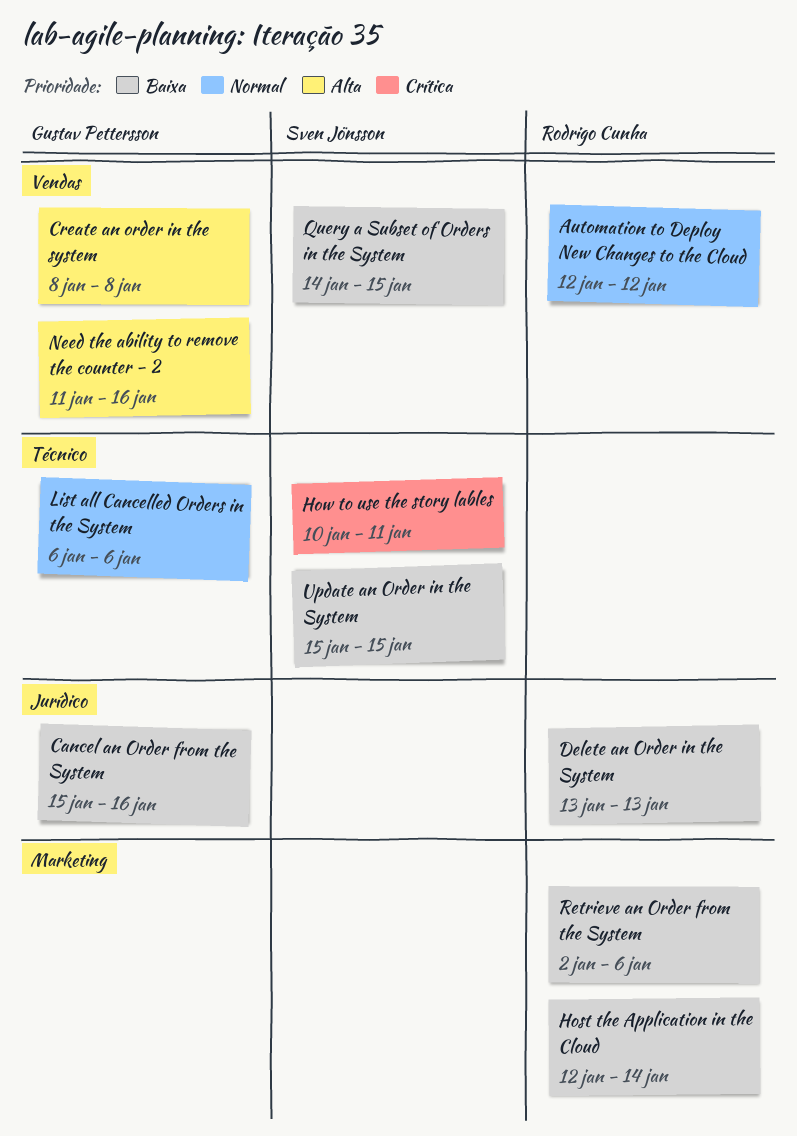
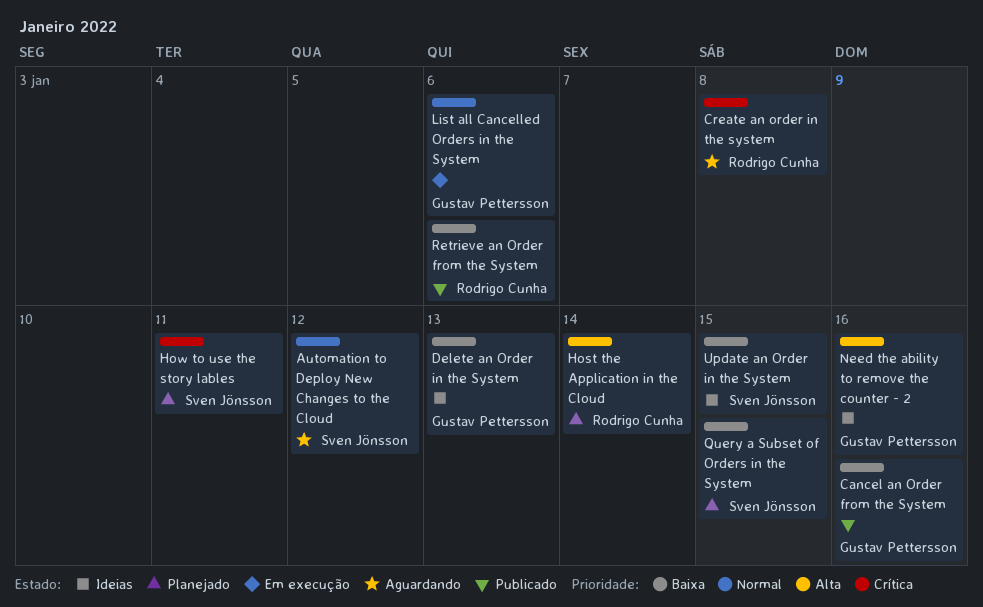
Automation to Deploy New Changes to the Cloud, owner: Rodrigo Cunha -> Sven Jönsson
Create an order in the system, owner: Gustav Pettersson -> Rodrigo Cunha
Create an order in the system, priority: Alta -> Crítica
Delete an Order in the System, owner: Rodrigo Cunha -> Gustav Pettersson
Host the Application in the Cloud, priority: Baixa -> Alta

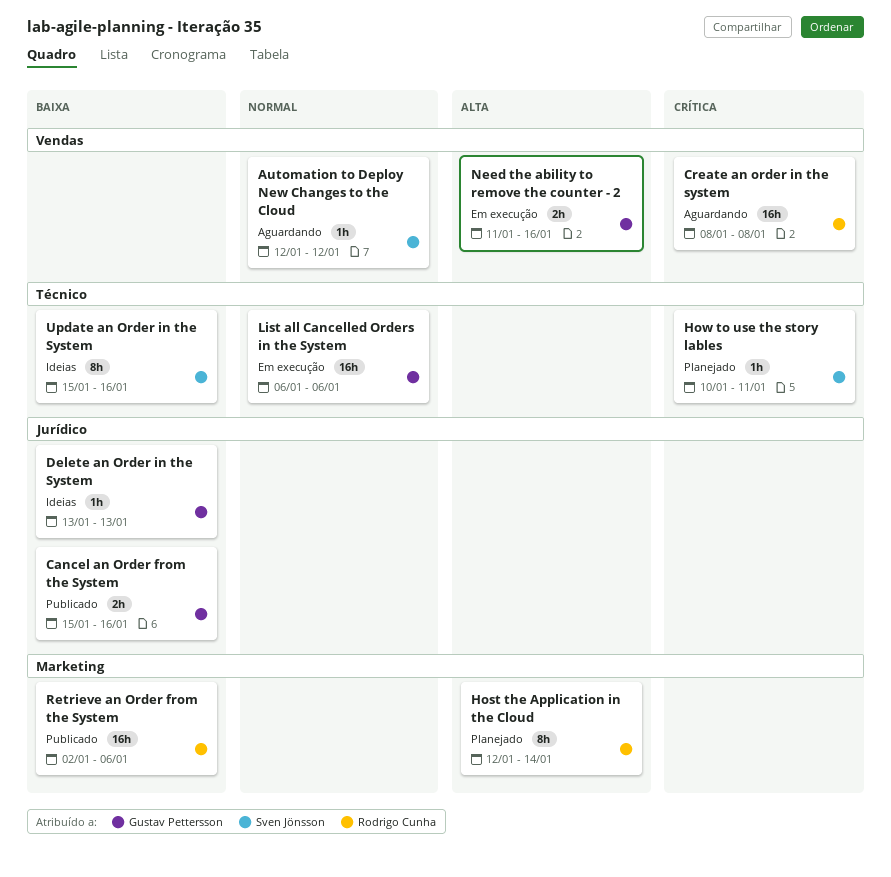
Need the ability to remove the counter - 2, status: Ideias -> Em execução
Query a Subset of Orders in the System: present -> none
Update an Order in the System, due: Jan 15 -> Jan 16

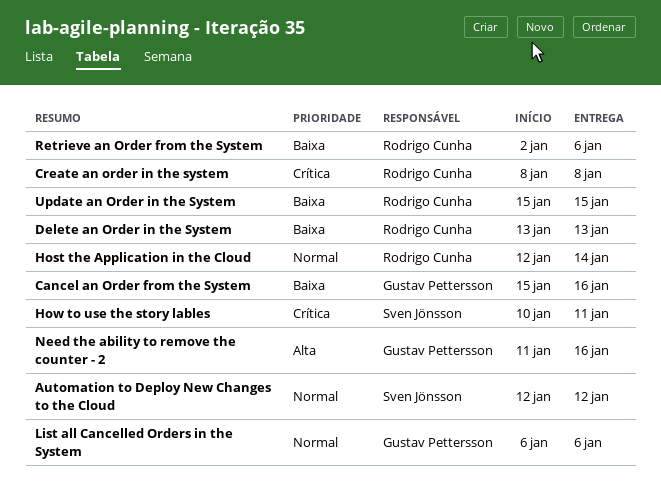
Delete an Order in the System, owner: Gustav Pettersson -> Rodrigo Cunha
Host the Application in the Cloud, priority: Alta -> Normal
Update an Order in the System, owner: Sven Jönsson -> Rodrigo Cunha
Update an Order in the System, due: Jan 16 -> Jan 15

